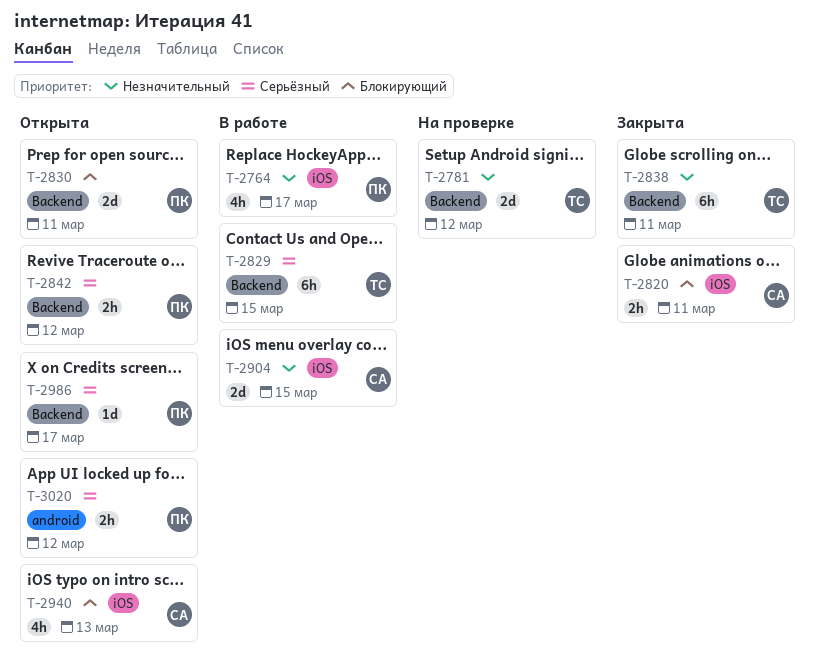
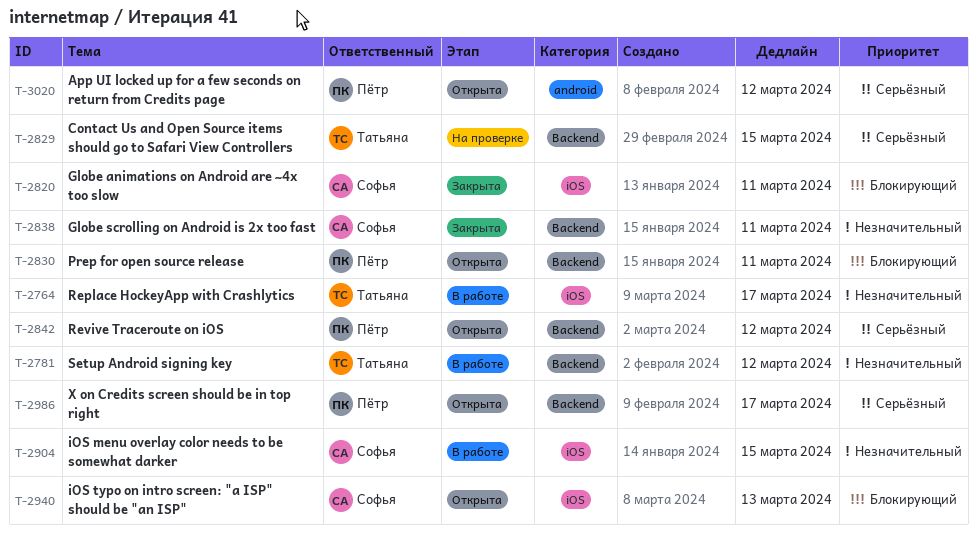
T-2764, owner: Пётр -> Татьяна
T-2781, status: На проверке -> В работе
T-2829, status: В работе -> На проверке
T-2838, owner: Татьяна -> Софья

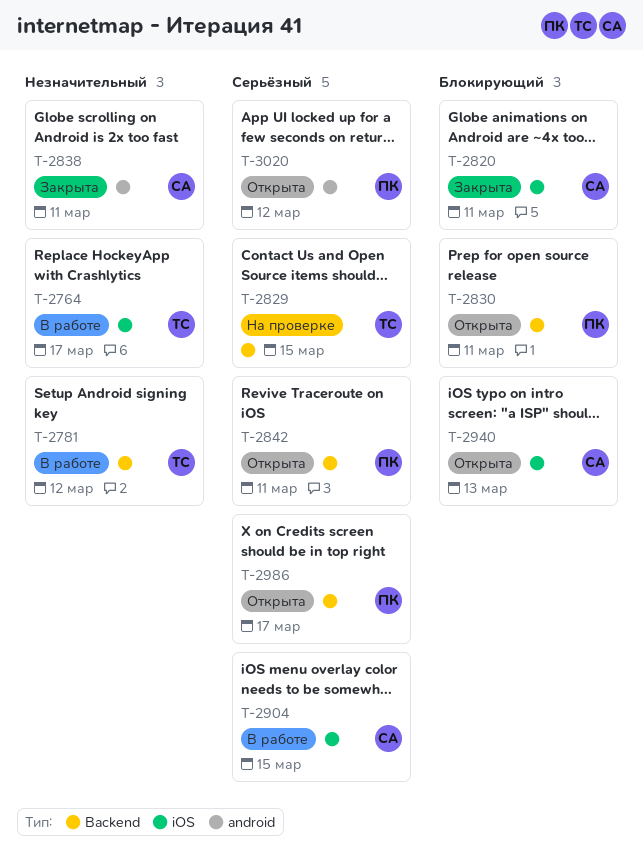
T-2838, label: Backend -> android
T-2842, due: Mar 12 -> Mar 11
T-2904, priority: Незначительный -> Серьёзный

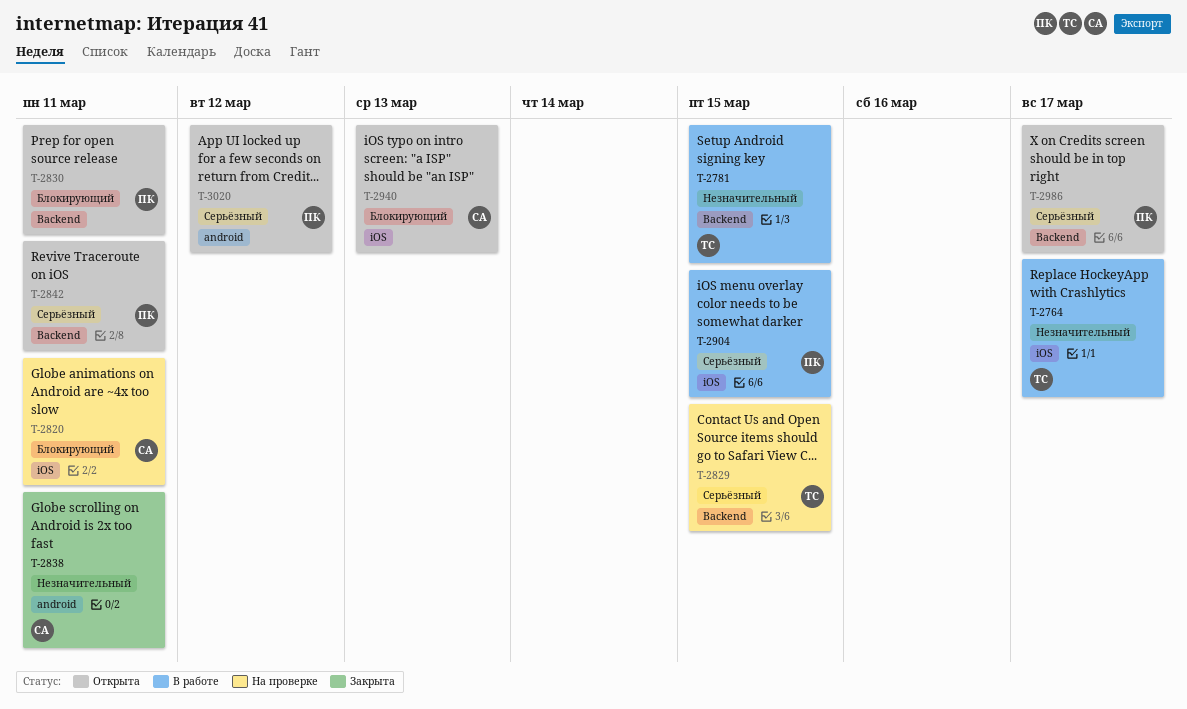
T-2781, due: Mar 12 -> Mar 15
T-2820, status: Закрыта -> На проверке
T-2904, owner: СА -> ПК

